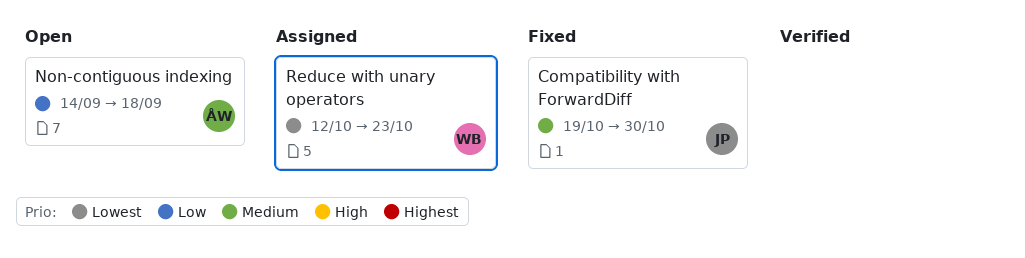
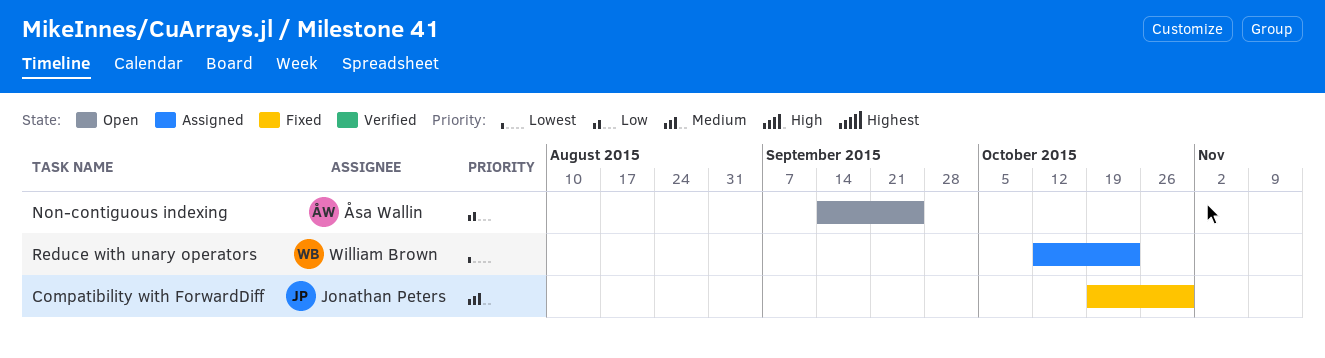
Non-contiguous indexing, due: Sep 18 -> Sep 25

